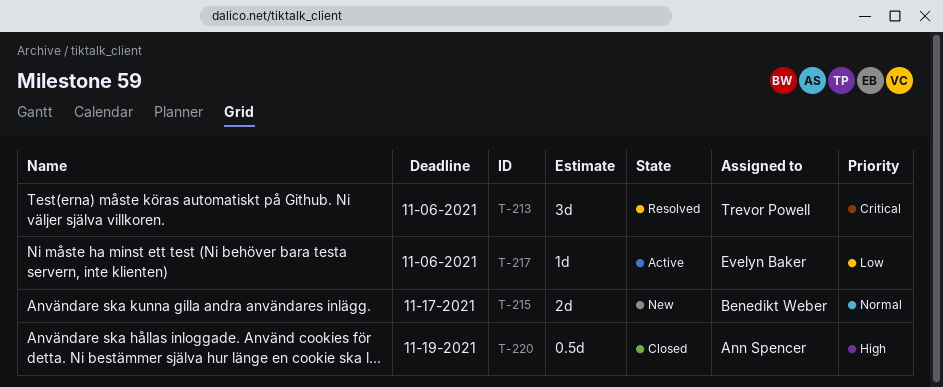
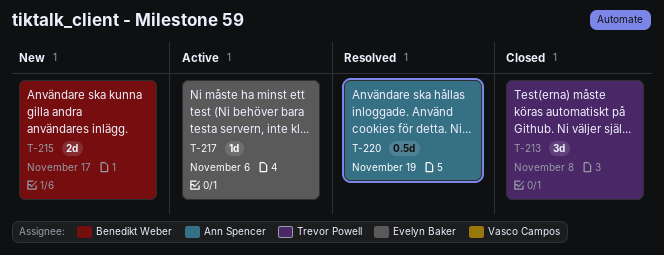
T-213, status: Resolved -> Closed
T-213, due: Nov 6 -> Nov 8
T-220, status: Closed -> Resolved

